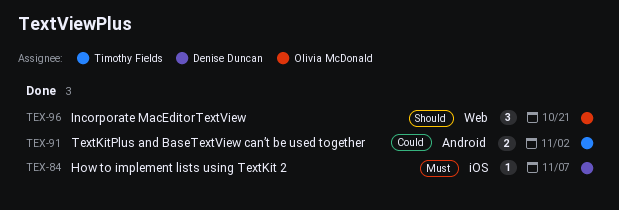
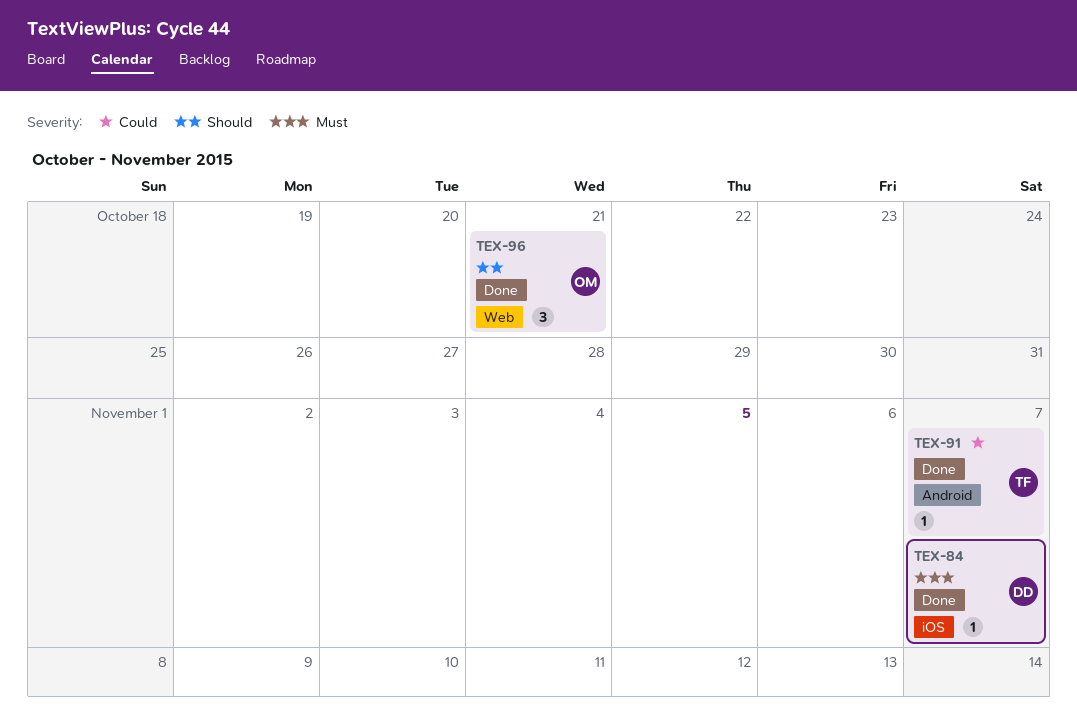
TEX-91, estimate: 2 -> 1
TEX-91, due: Nov 2 -> Nov 7

